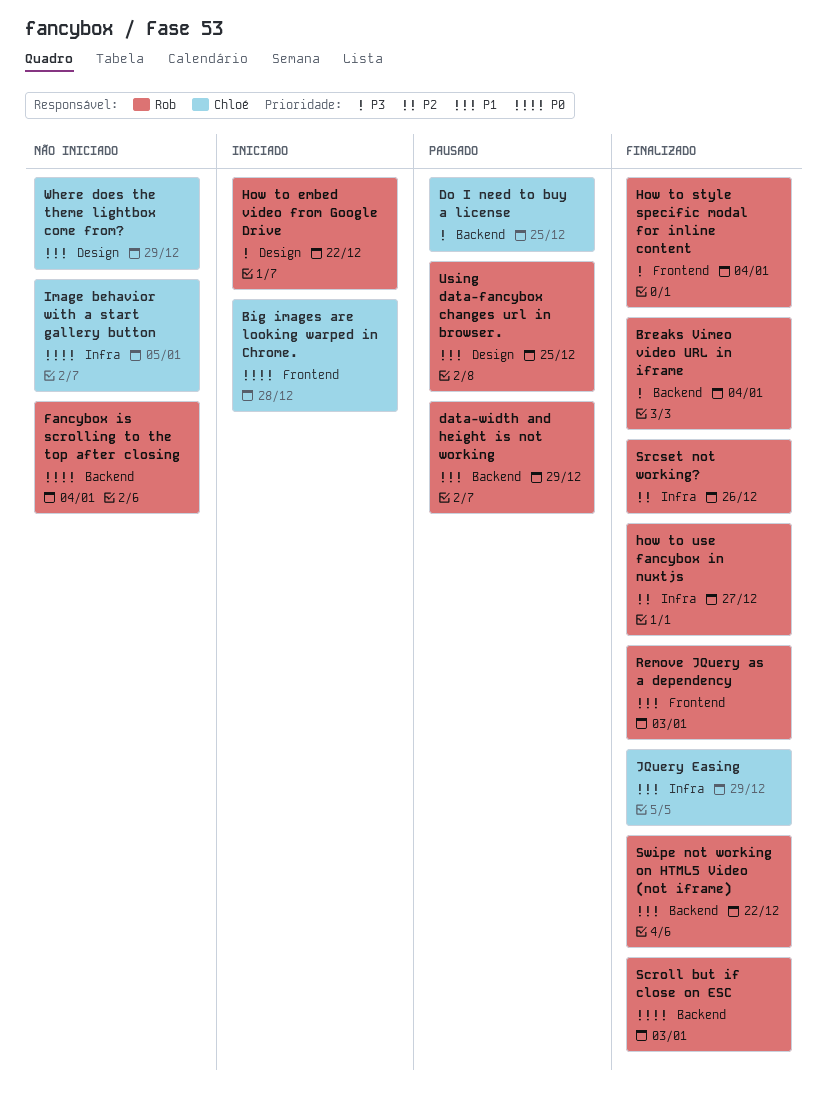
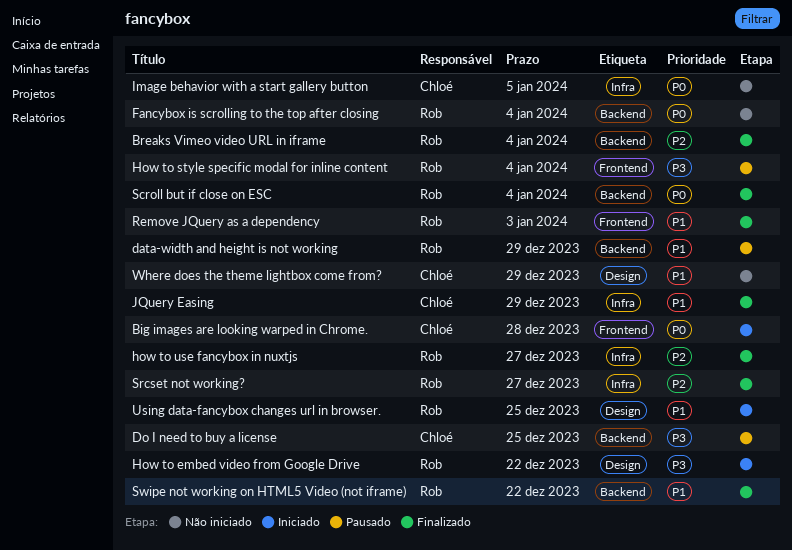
Breaks Vimeo video URL in iframe, priority: P3 -> P2
How to style specific modal for inline content, status: Finalizado -> Pausado
Scroll but if close on ESC, due: Jan 3 -> Jan 4
Srcset not working?, due: Dec 26 -> Dec 27
Using data-fancybox changes url in browser., status: Pausado -> Iniciado

